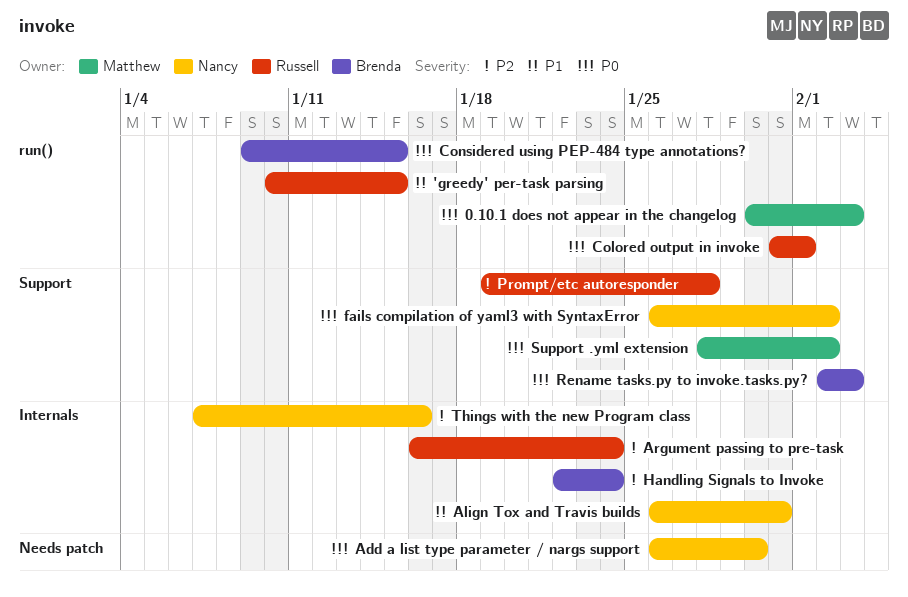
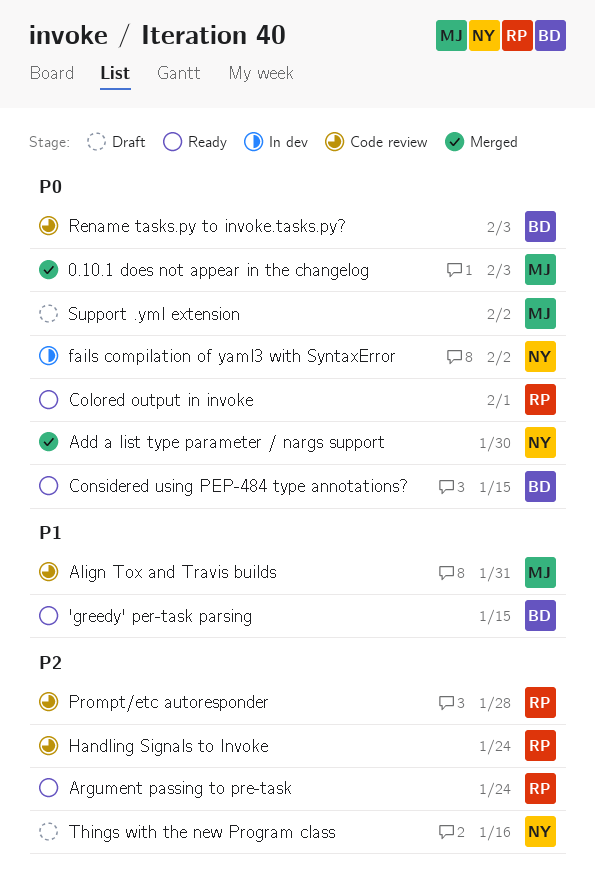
'greedy' per-task parsing, owner: Russell -> Brenda
Align Tox and Travis builds, owner: Nancy -> Matthew
Handling Signals to Invoke, owner: Brenda -> Russell

